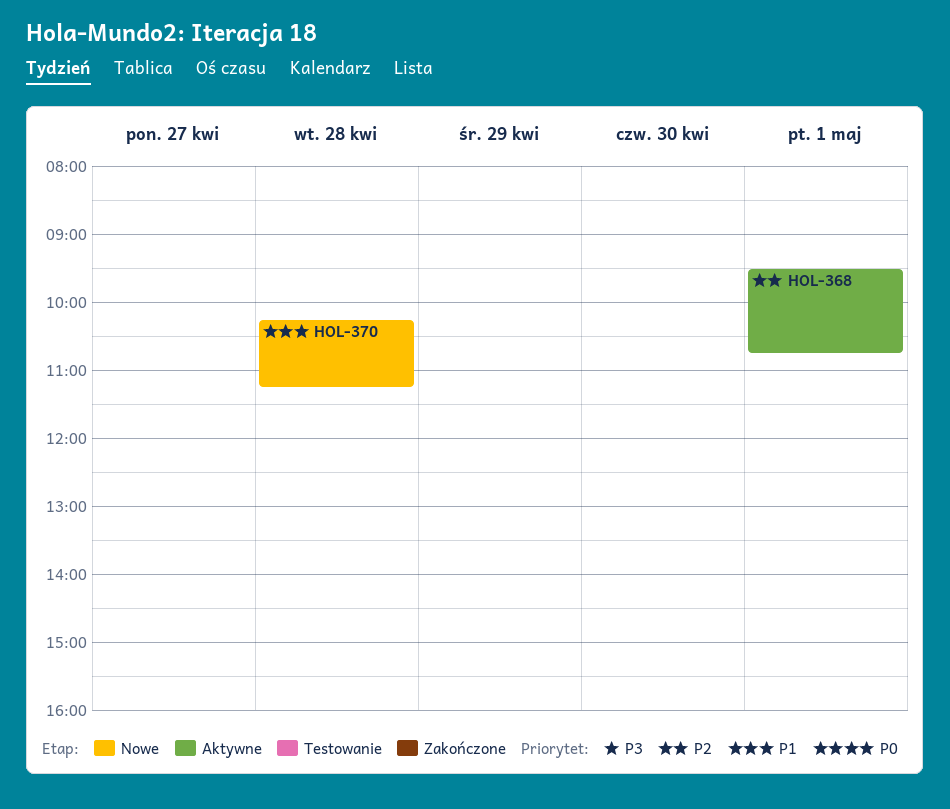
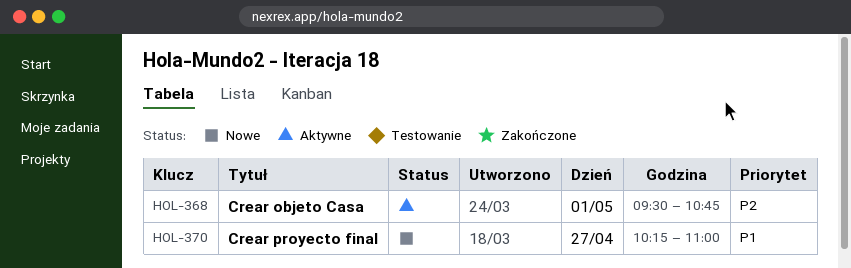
HOL-370, day: Apr 28 -> Apr 27
HOL-370, ends: 11:15 -> 11:00

